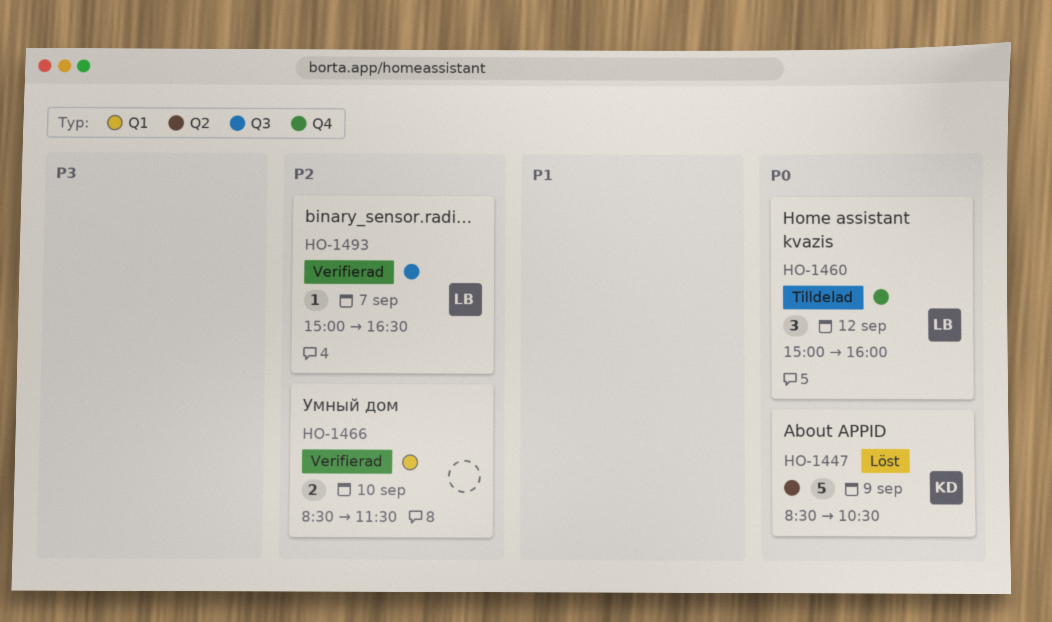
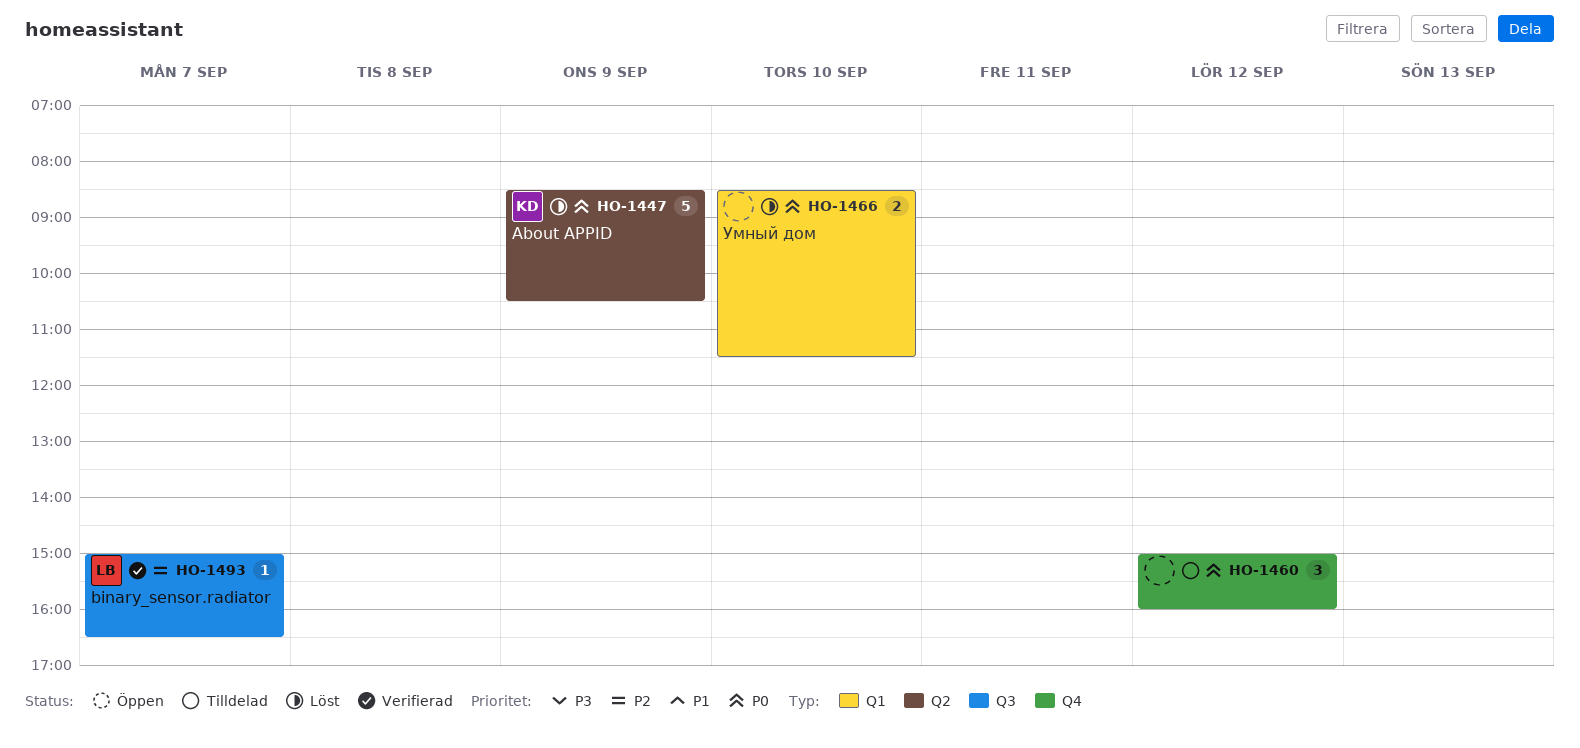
HO-1460, owner: LB -> none
HO-1466, status: Verifierad -> Löst
HO-1466, priority: P2 -> P0

